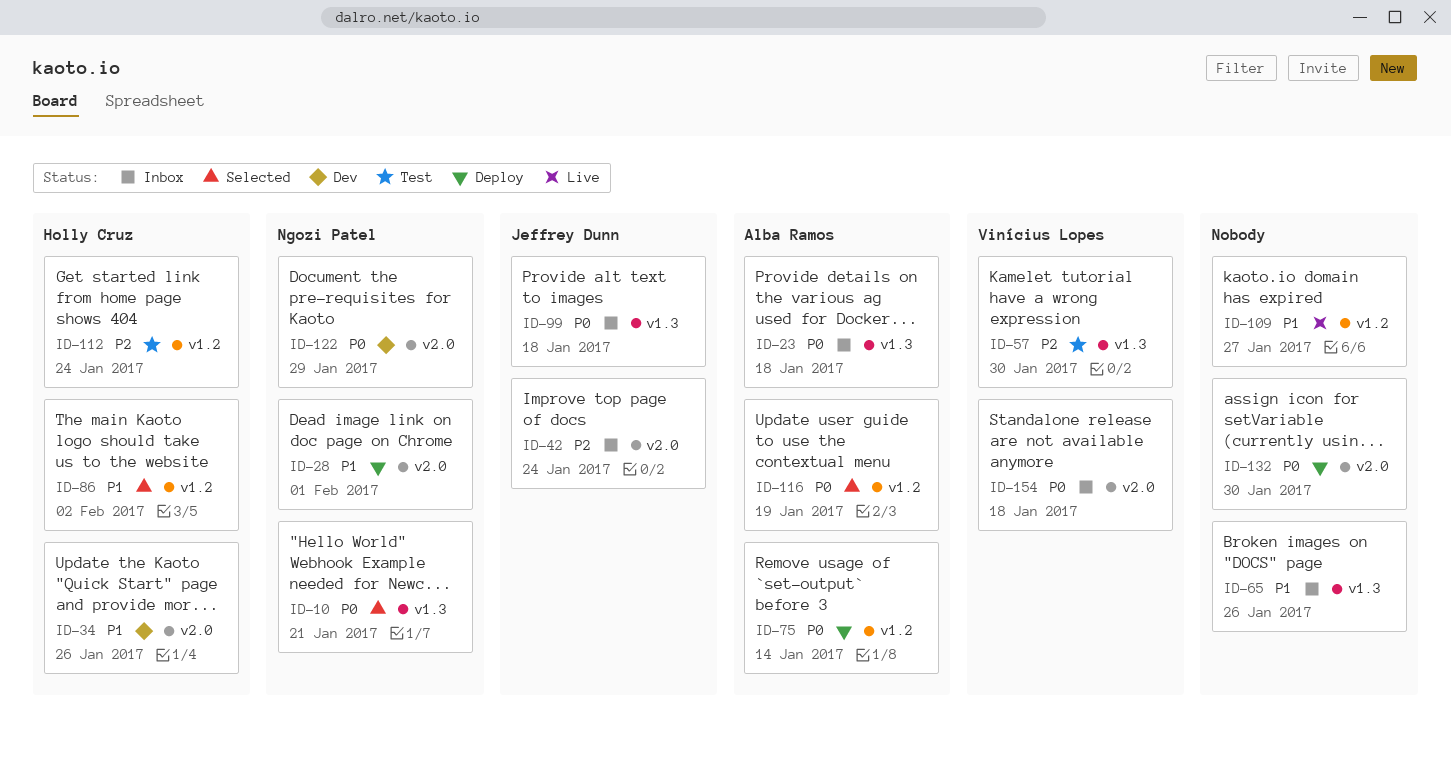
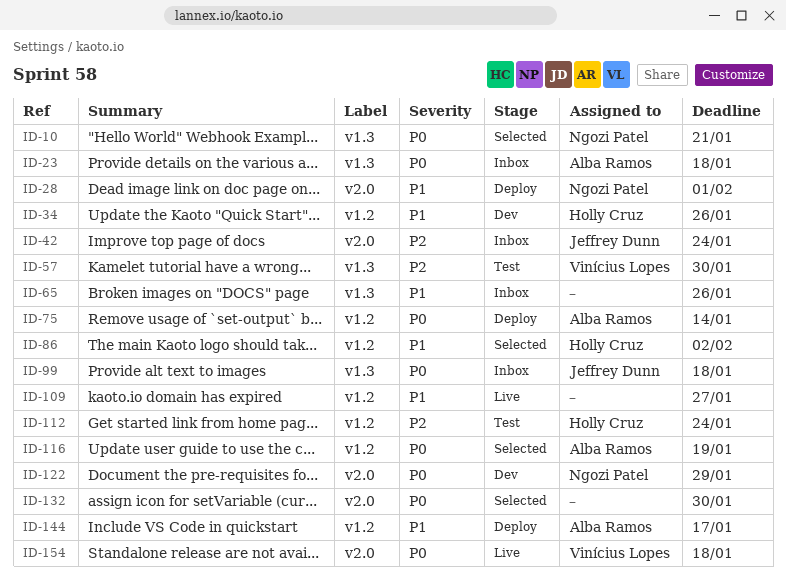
ID-34, label: v2.0 -> v1.2
ID-132, status: Deploy -> Selected
ID-144: none -> present
ID-154, status: Inbox -> Live

